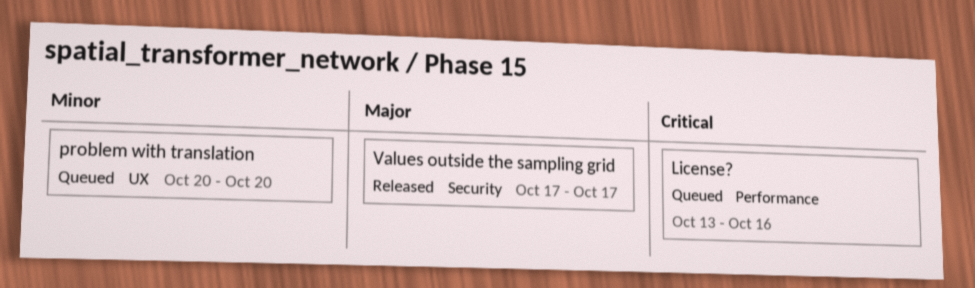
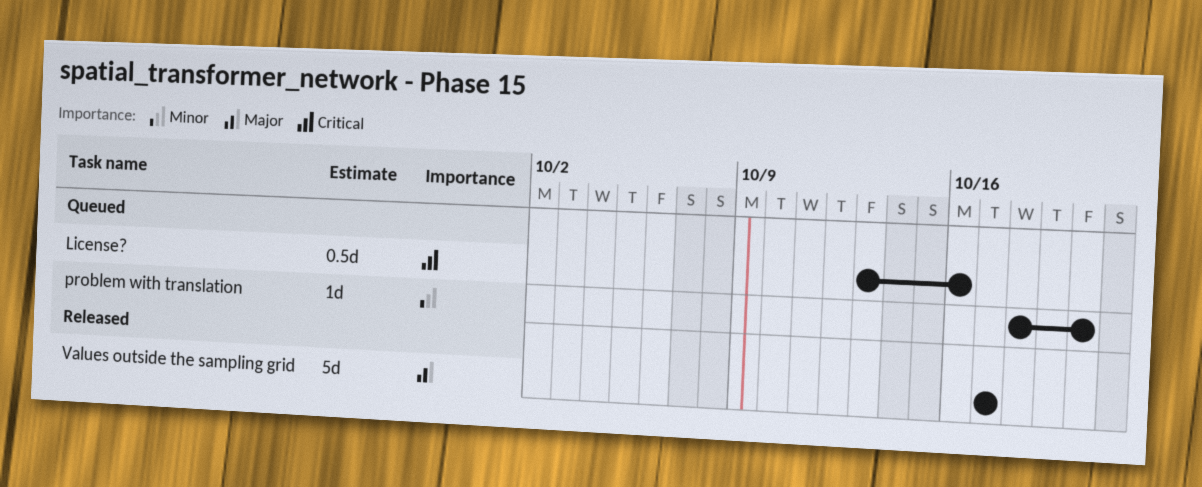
problem with translation, start: Oct 20 -> Oct 18

